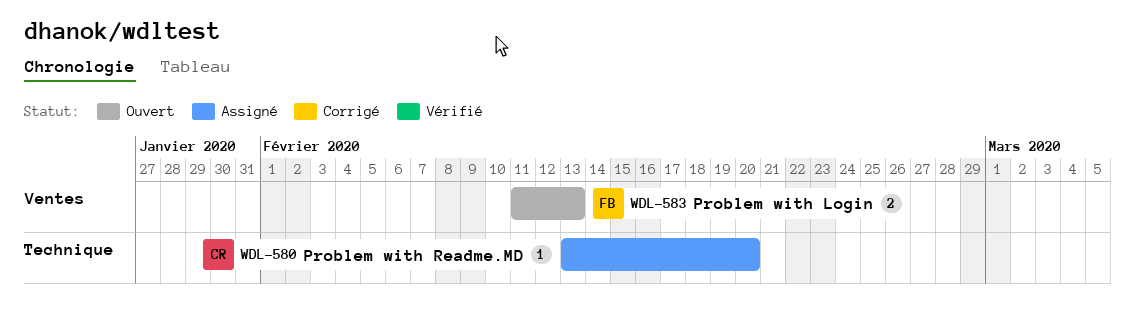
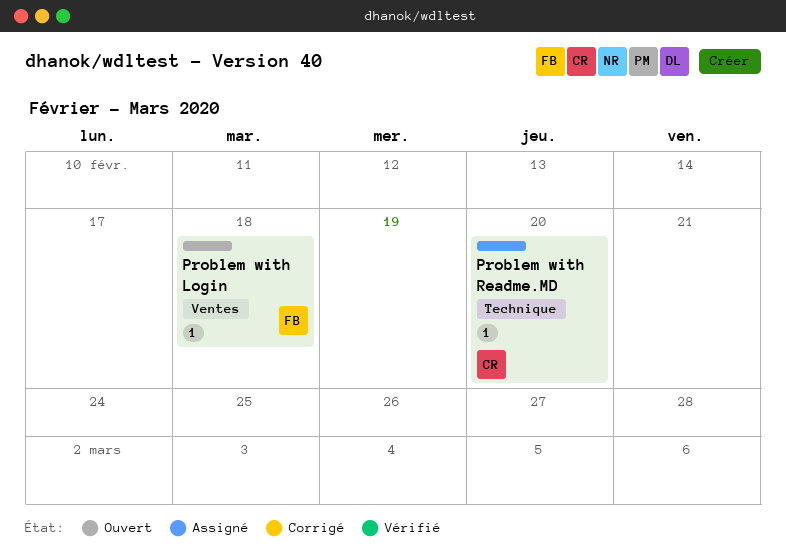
Problem with Login, estimate: 2 -> 1
Problem with Login, due: Feb 13 -> Feb 18

